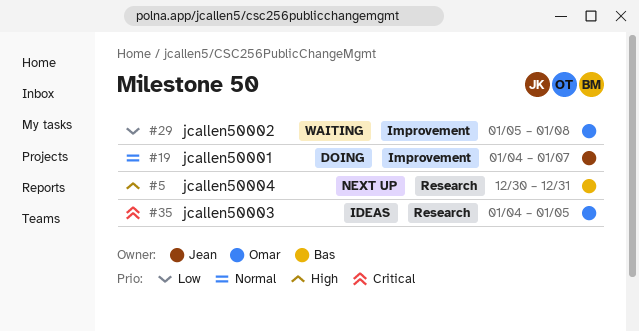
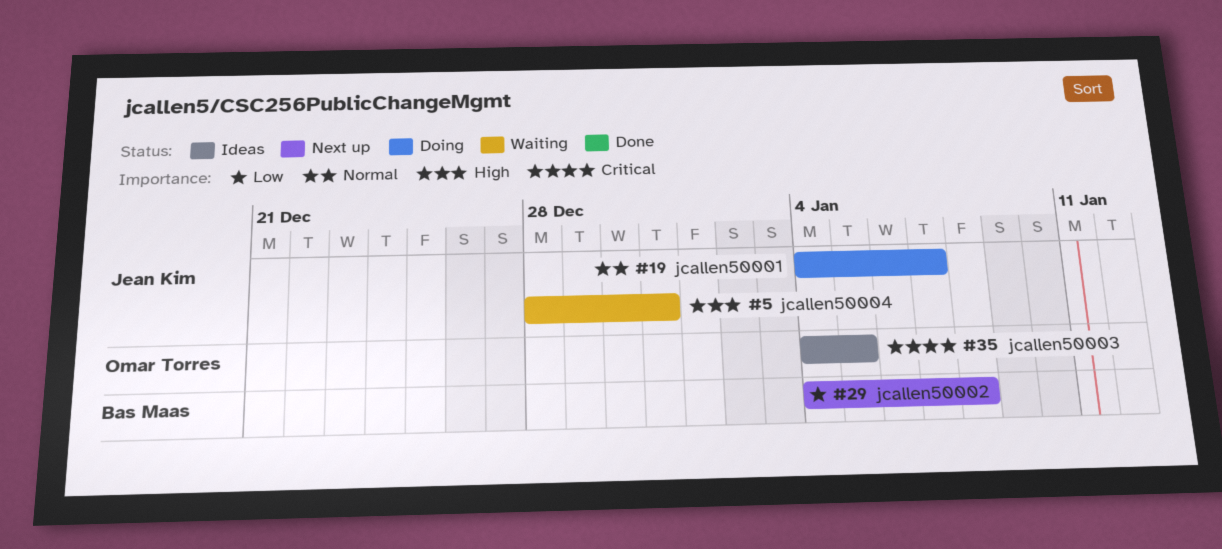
#5, status: Next up -> Waiting
#5, owner: Bas Maas -> Jean Kim
#5, start: Dec 30 -> Dec 28
#29, status: Waiting -> Next up
#29, owner: Omar Torres -> Bas Maas
#29, start: Jan 5 -> Jan 4

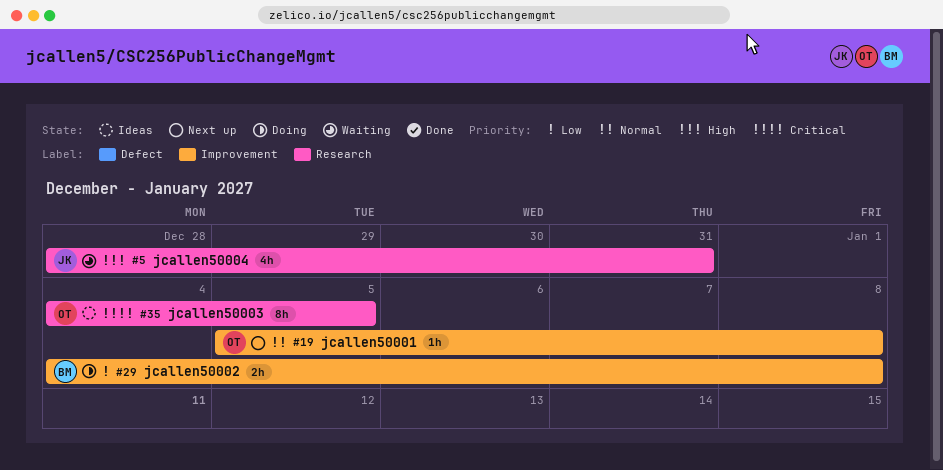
#19, status: Doing -> Next up
#19, owner: Jean Kim -> Omar Torres
#19, start: Jan 4 -> Jan 5
#19, due: Jan 7 -> Jan 8
#29, status: Next up -> Doing

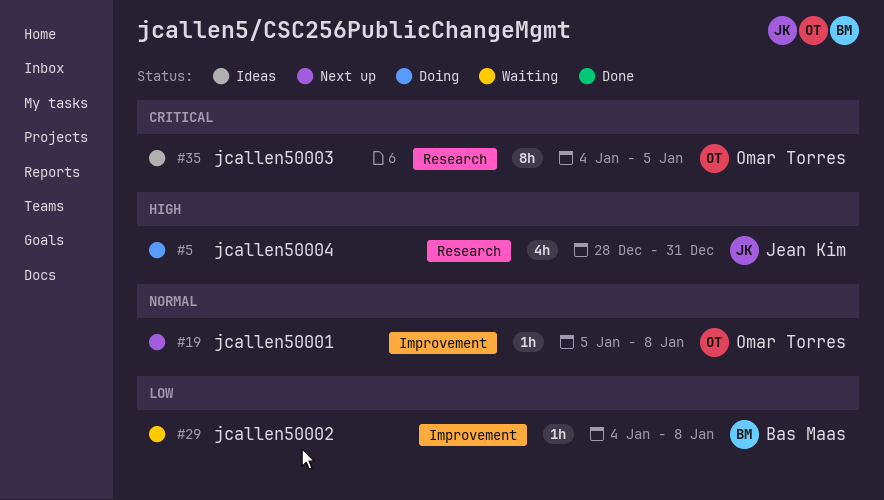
#5, status: Waiting -> Doing
#29, status: Doing -> Waiting
#29, estimate: 2h -> 1h

